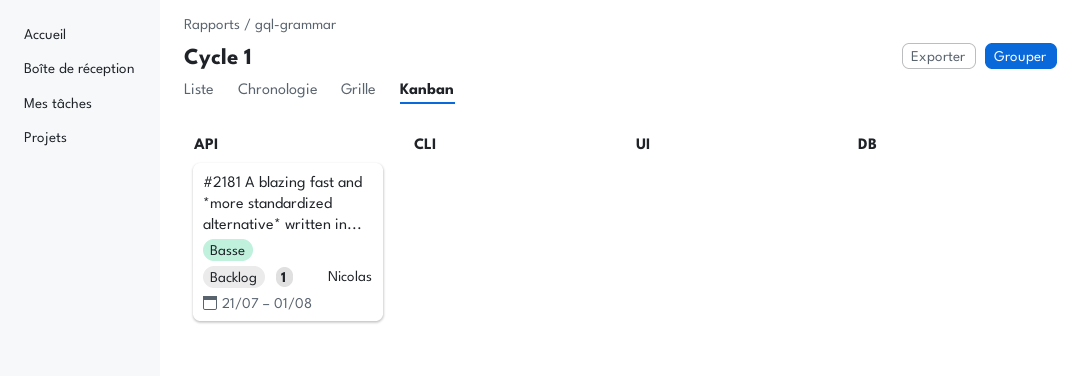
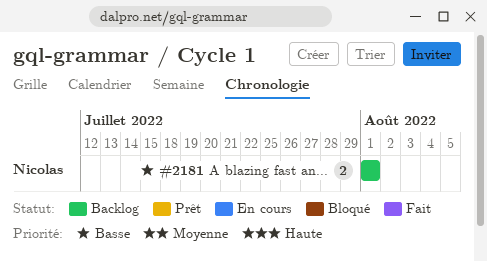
#2181, estimate: 1 -> 2
#2181, start: Jul 21 -> Aug 1

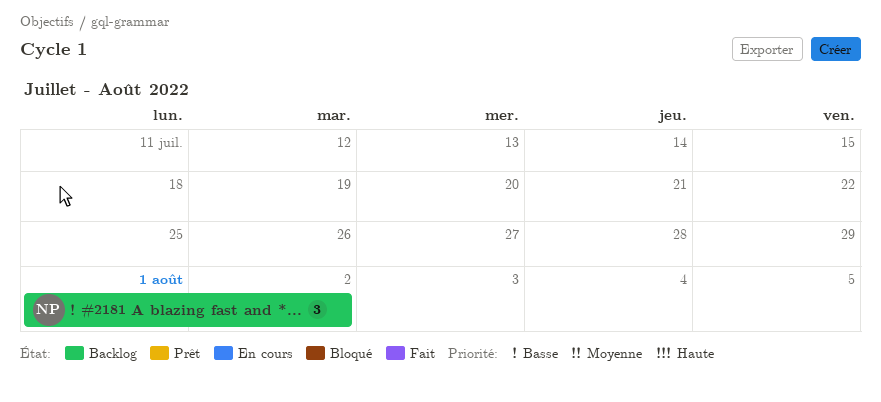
#2181, estimate: 2 -> 3
#2181, due: Aug 1 -> Aug 2

